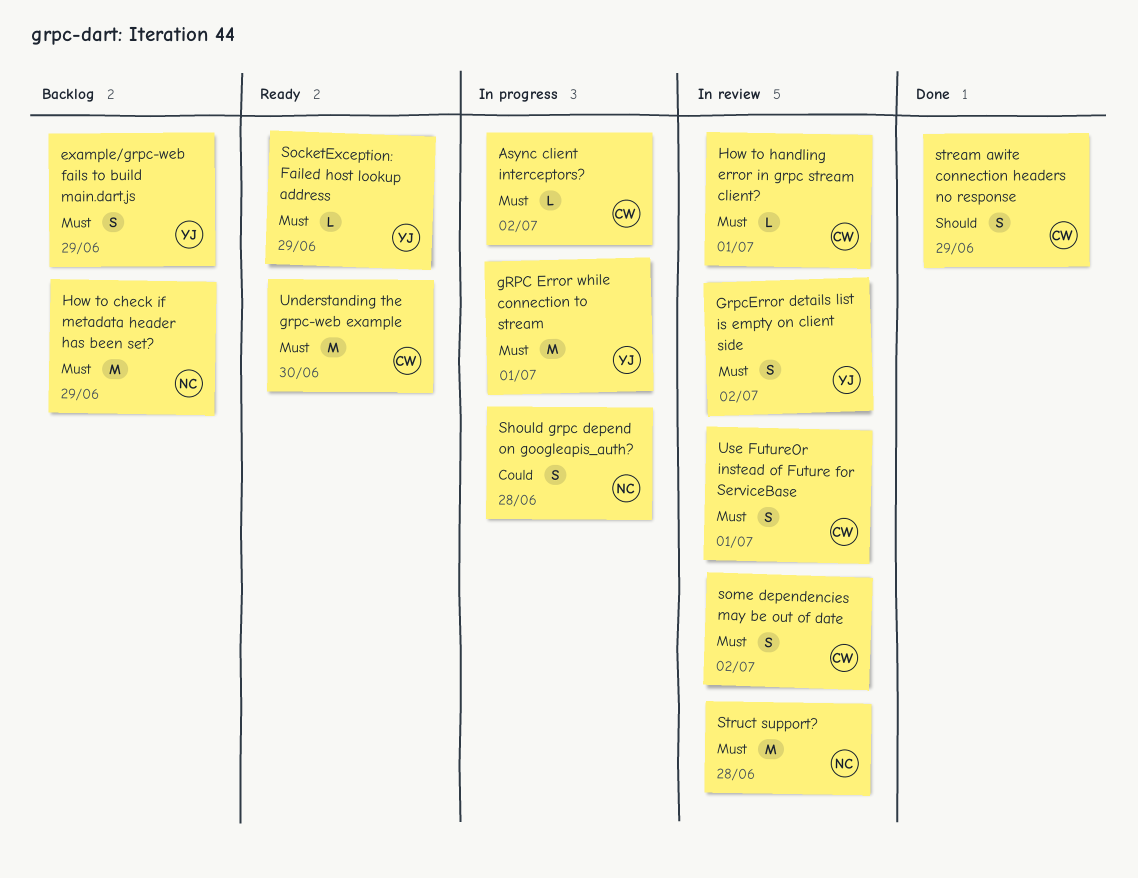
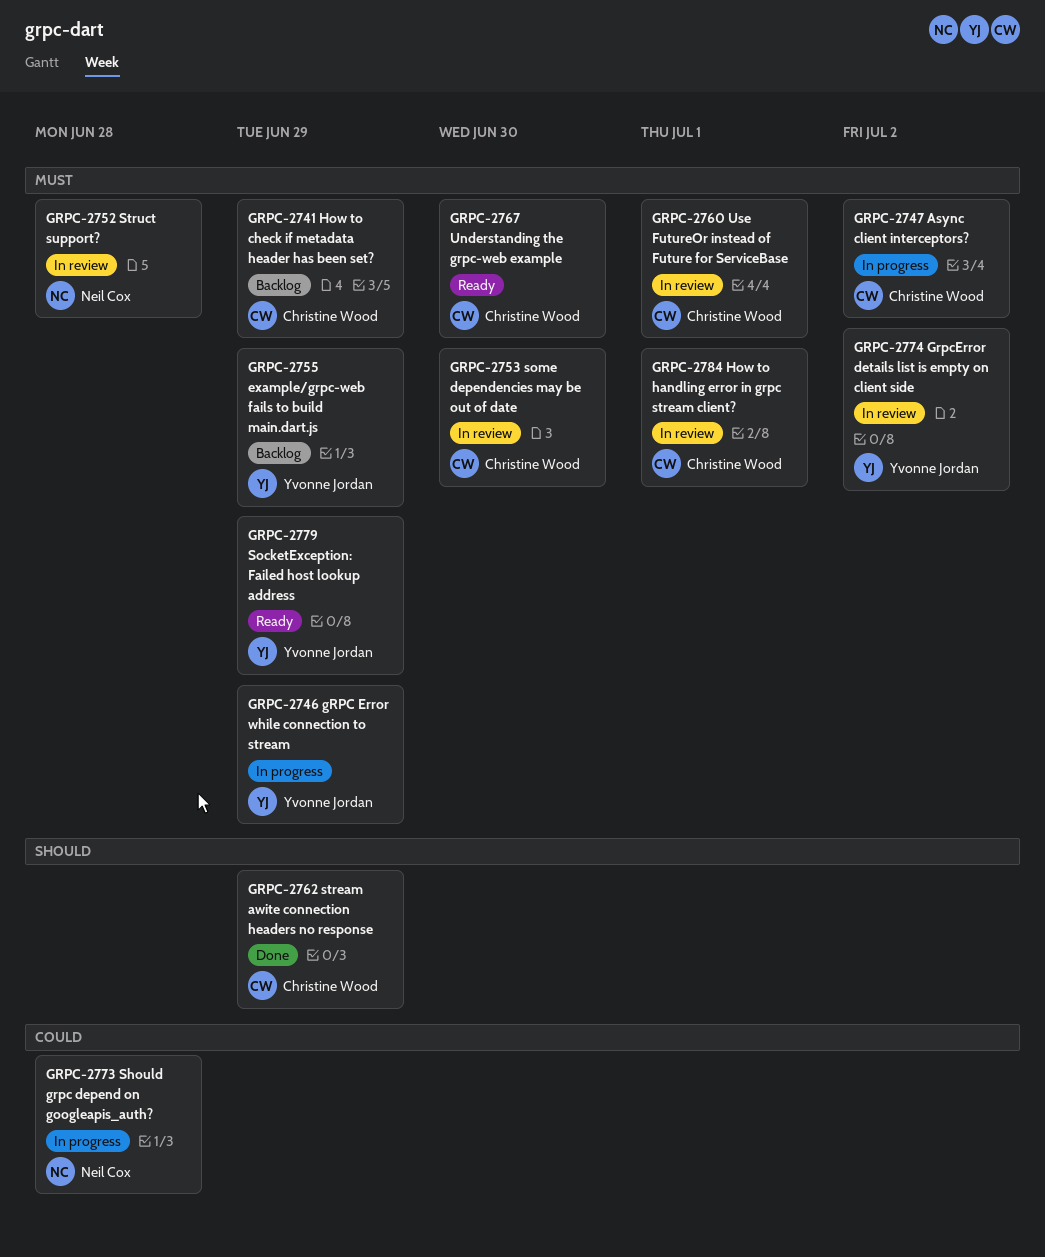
gRPC Error while connection to stream, due: Jul 1 -> Jun 29
How to check if metadata header has been set?, owner: Neil Cox -> Christine Wood
some dependencies may be out of date, due: Jul 2 -> Jun 30

